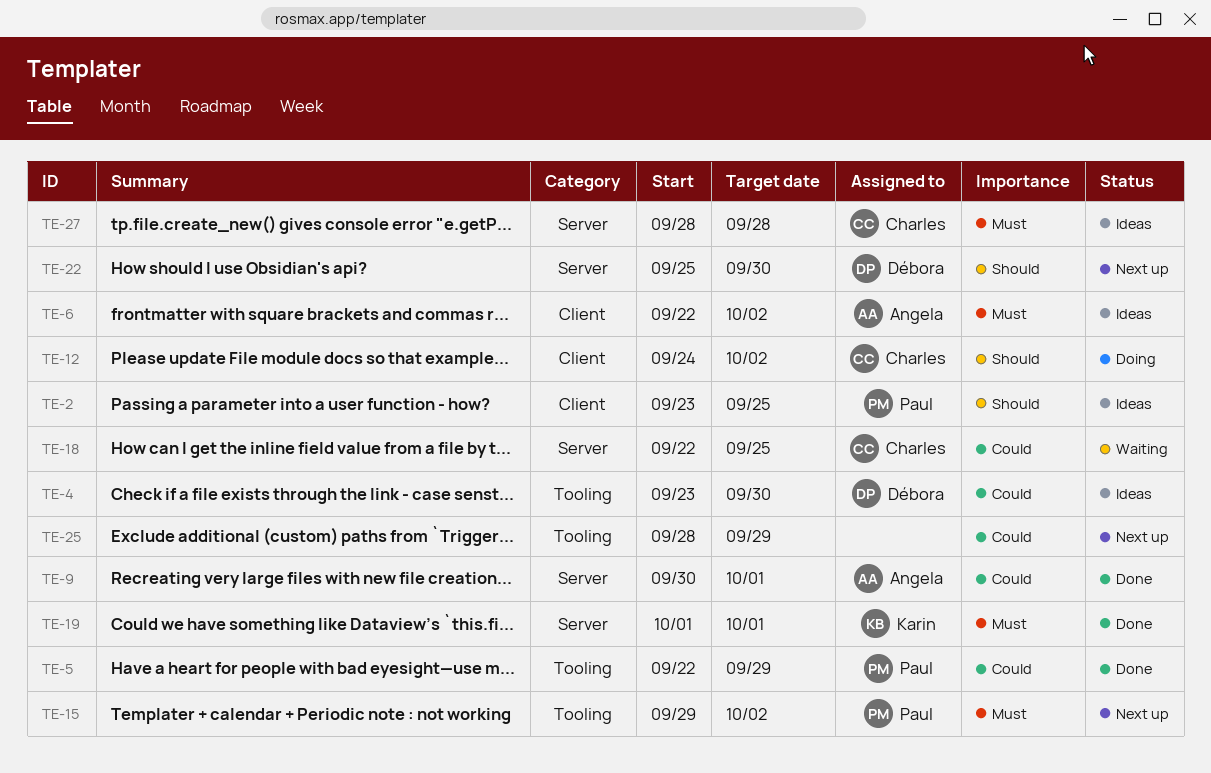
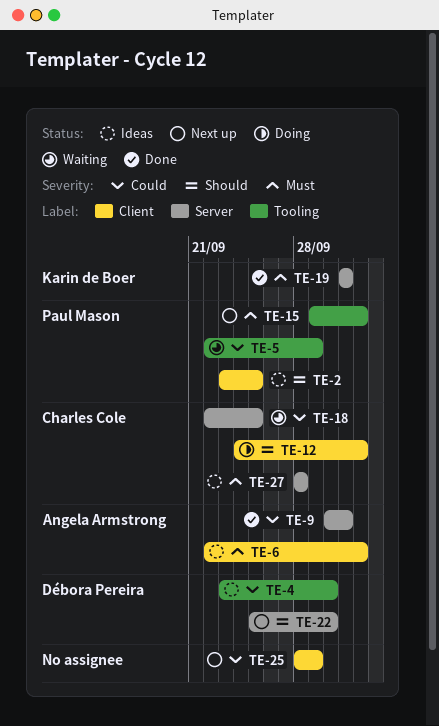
TE-5, status: Done -> Waiting
TE-25, label: Tooling -> Client

